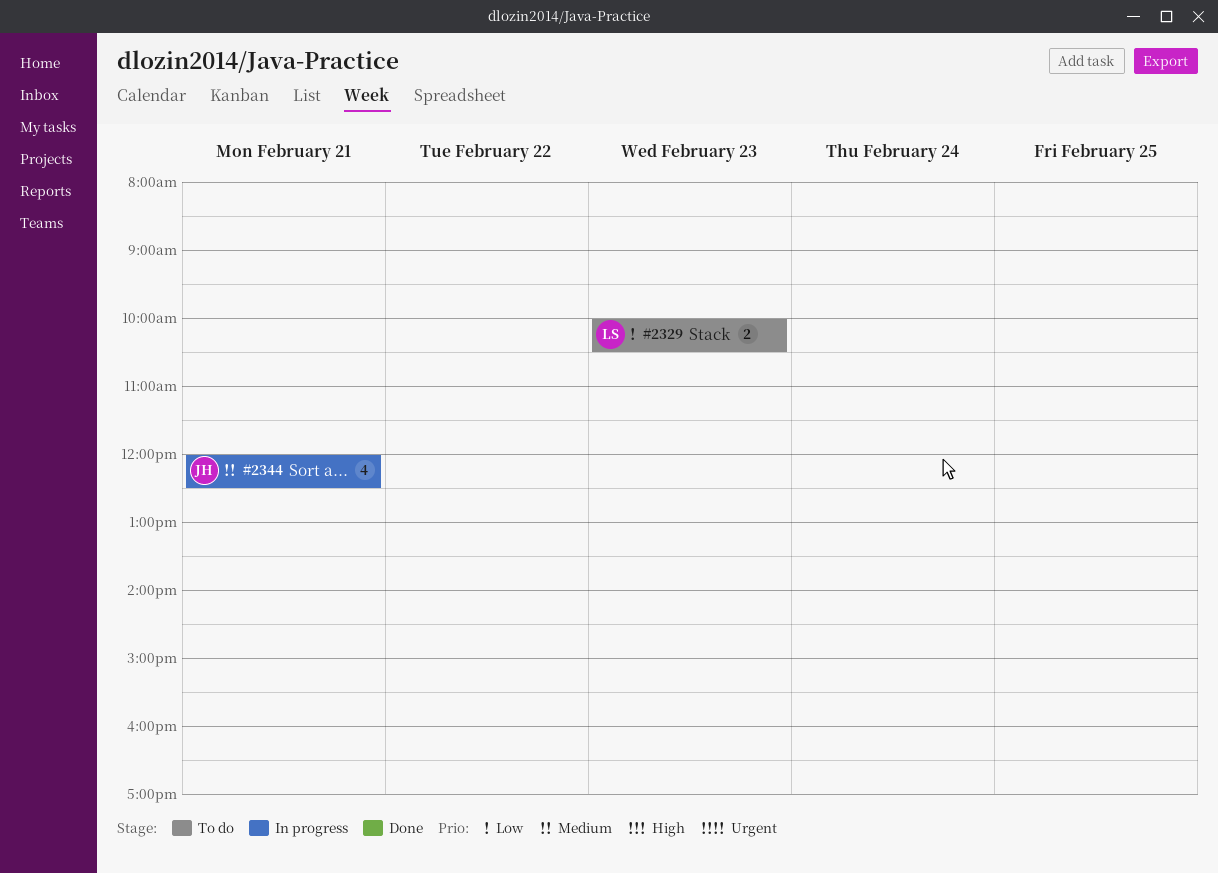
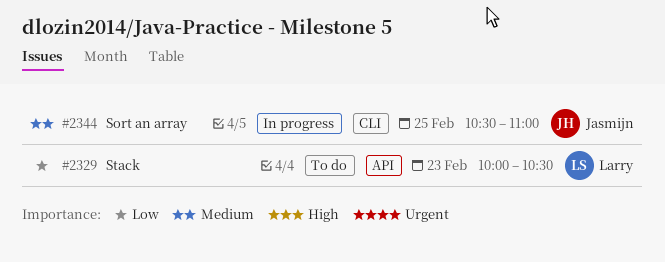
#2344, day: Feb 21 -> Feb 25
#2344, begins: 12:00 -> 10:30
#2344, ends: 12:30 -> 11:00

